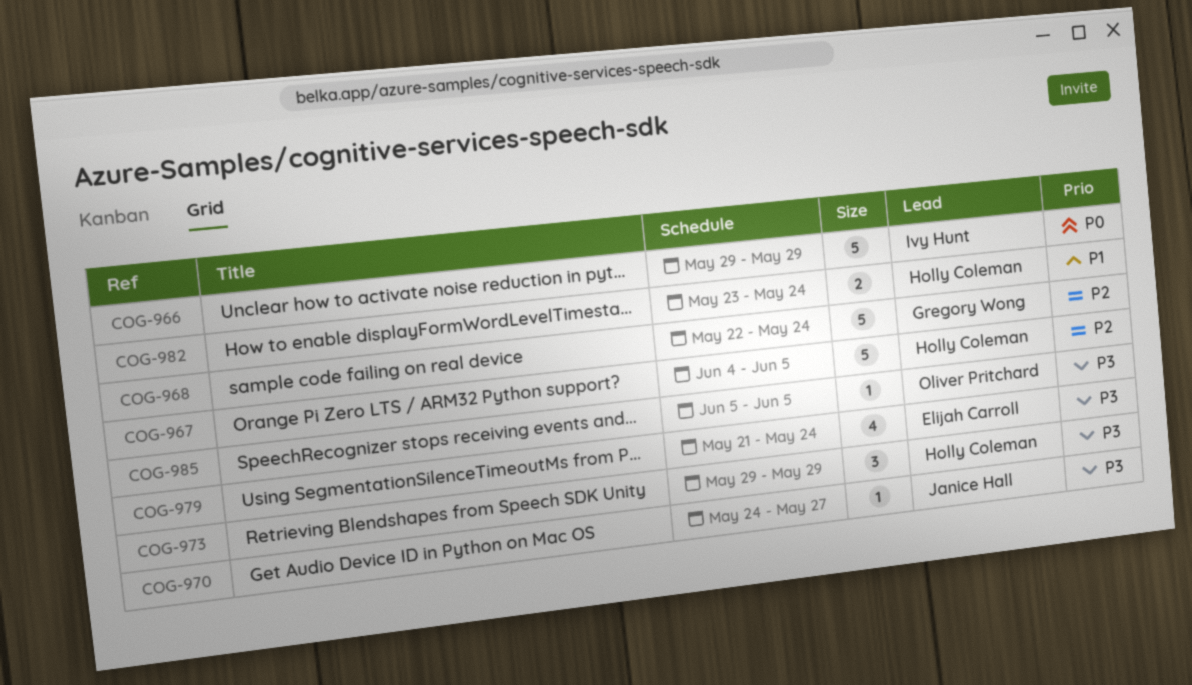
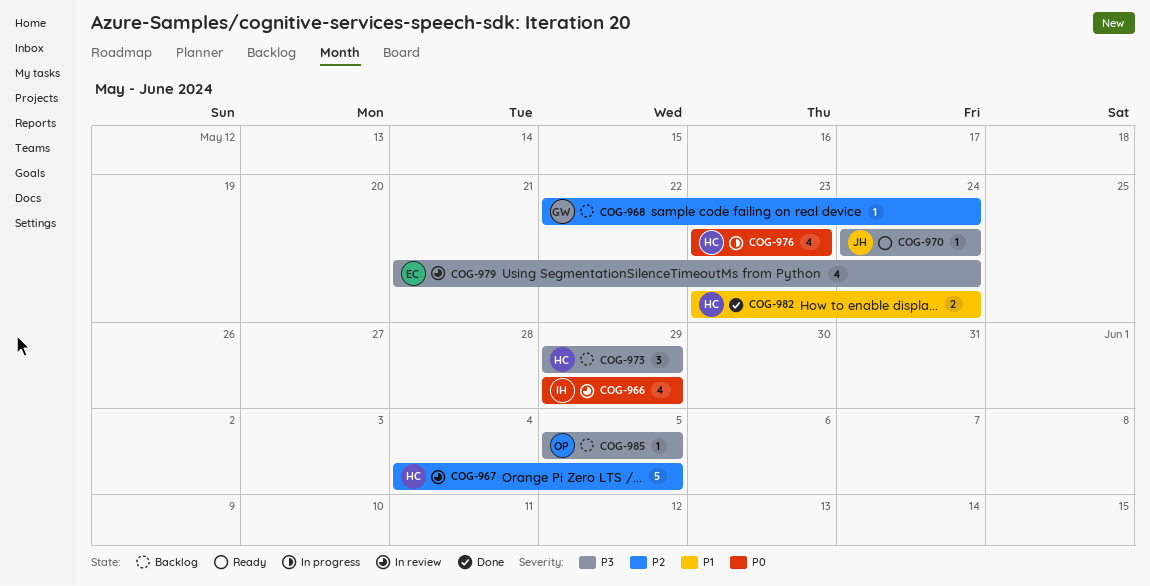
COG-966, estimate: 5 -> 4
COG-968, estimate: 5 -> 1
COG-970, due: May 27 -> May 24
COG-976: none -> present

